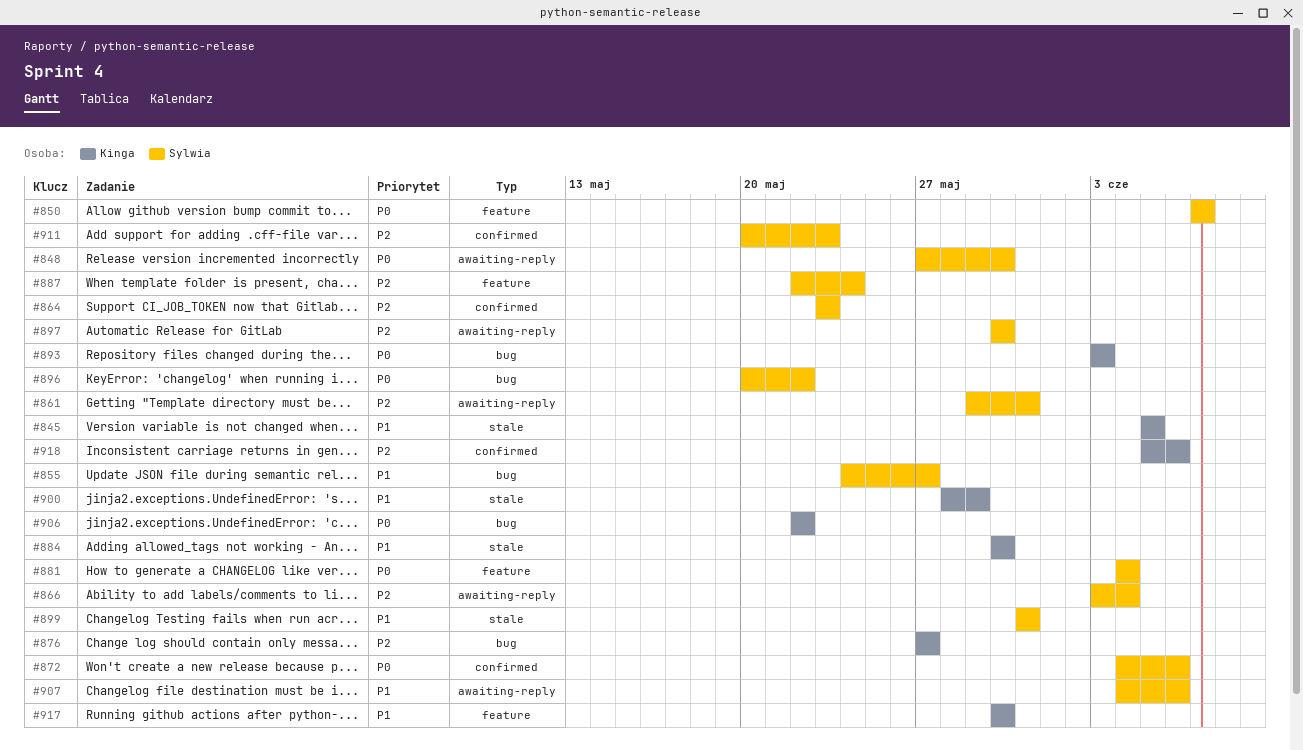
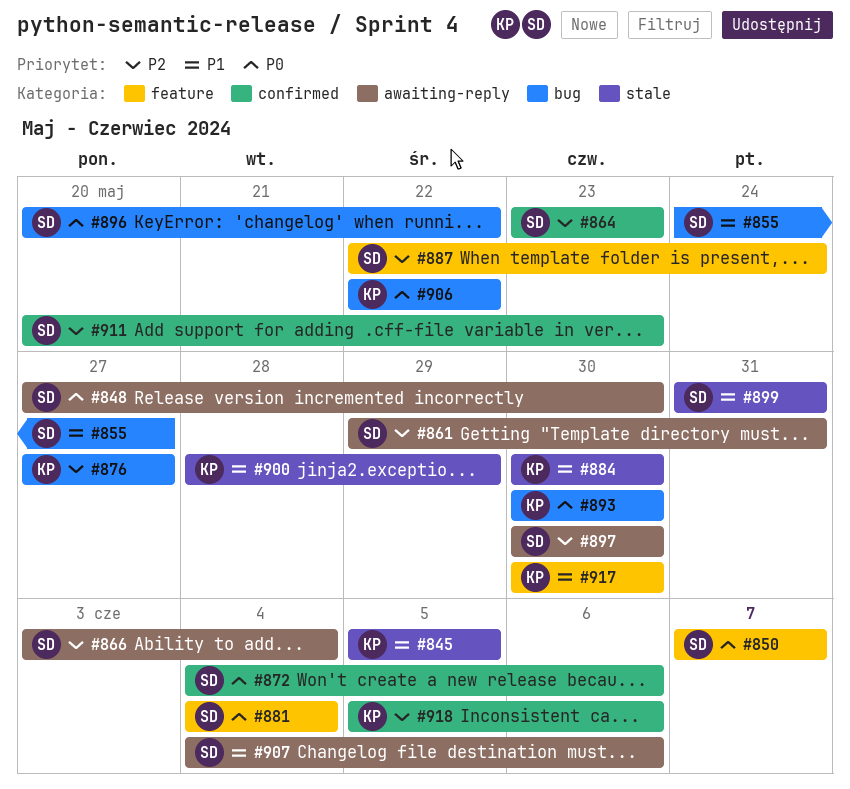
#893, start: Jun 3 -> May 30
#893, due: Jun 3 -> May 30

